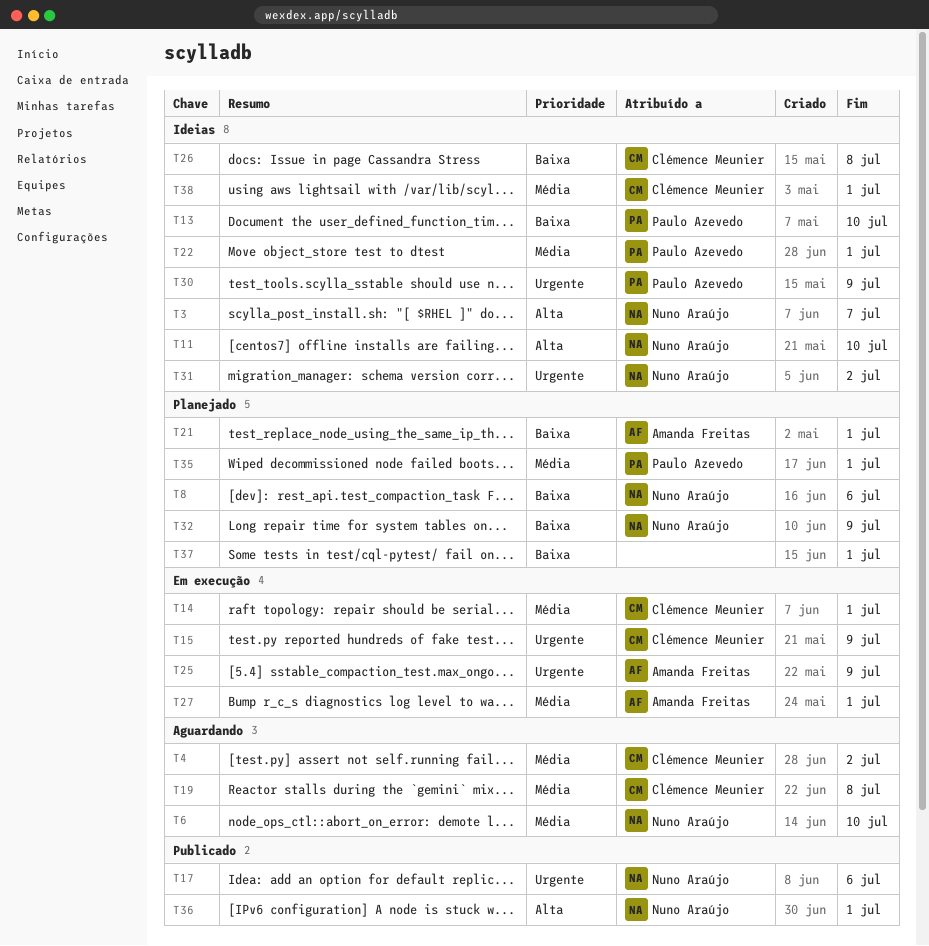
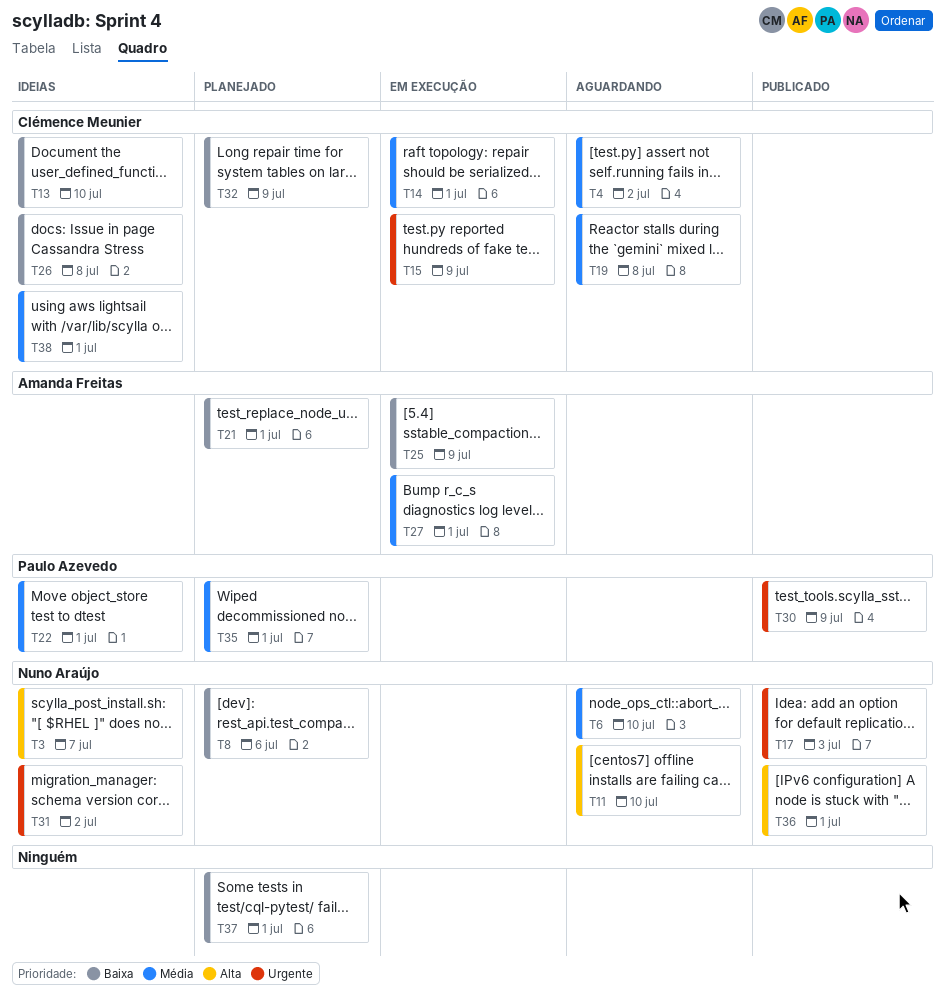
T11, status: Ideias -> Aguardando
T13, owner: Paulo Azevedo -> Clémence Meunier
T17, due: Jul 6 -> Jul 3
T25, priority: Urgente -> Baixa
T30, status: Ideias -> Publicado
T32, owner: Nuno Araújo -> Clémence Meunier

